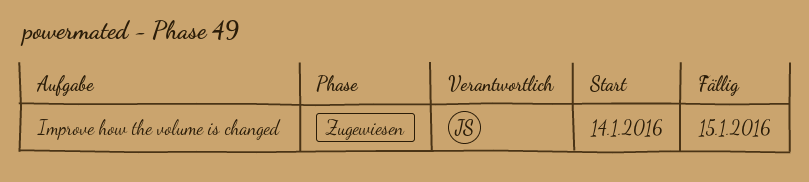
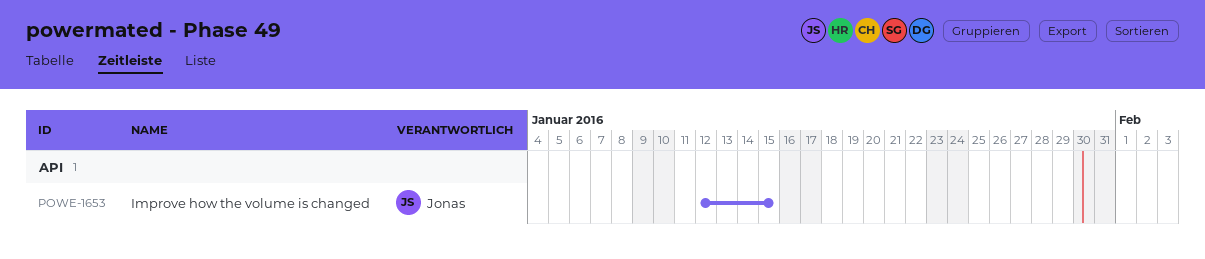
Improve how the volume is changed, start: Jan 14 -> Jan 12

